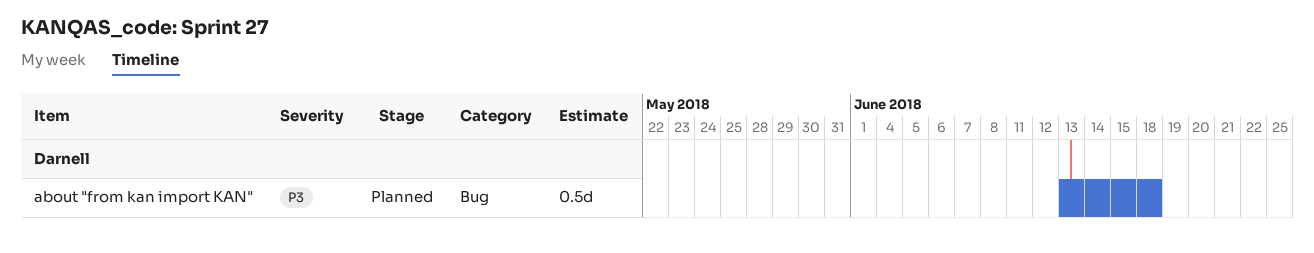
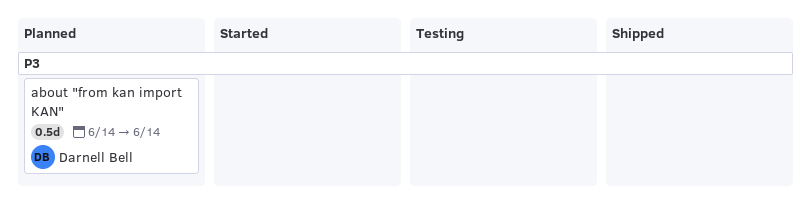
about "from kan import KAN", start: Jun 13 -> Jun 14
about "from kan import KAN", due: Jun 18 -> Jun 14

